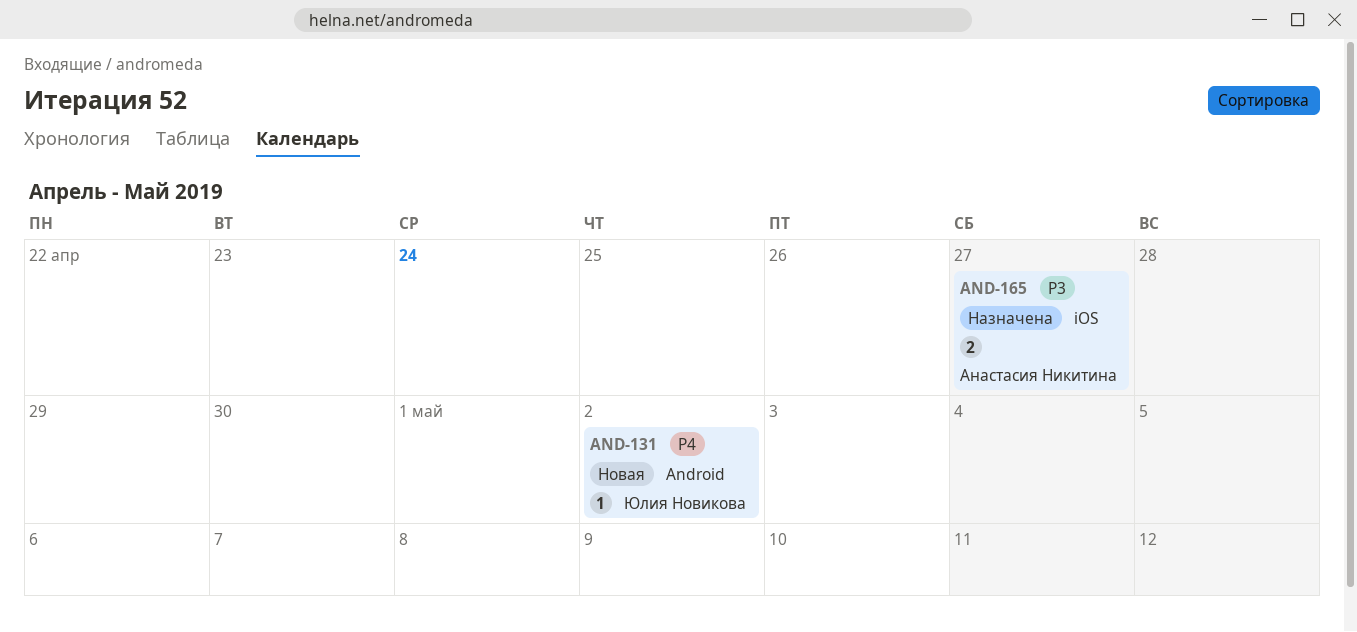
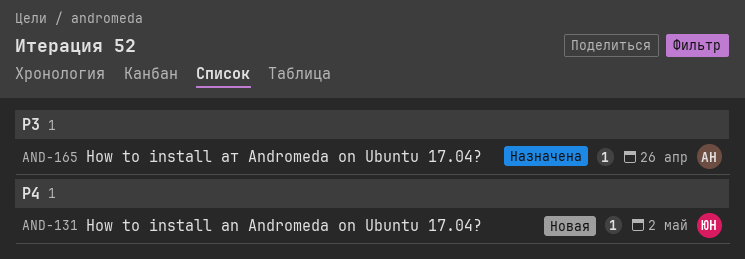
AND-165, estimate: 2 -> 1
AND-165, due: Apr 27 -> Apr 26

